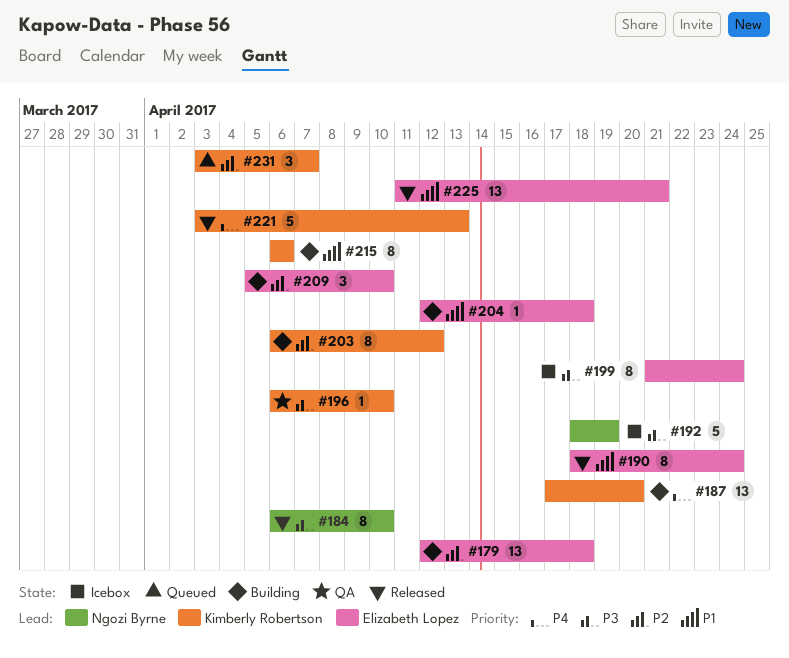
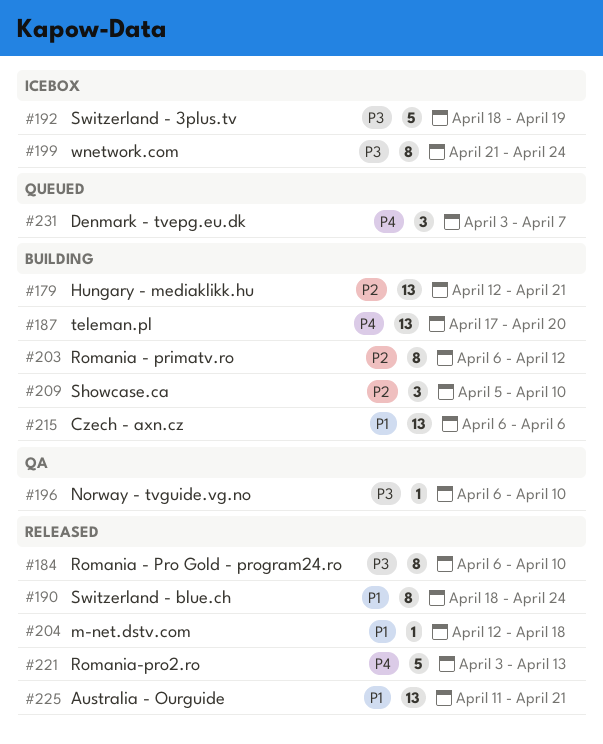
#179, due: Apr 18 -> Apr 21
#204, status: Building -> Released
#215, estimate: 8 -> 13
#231, priority: P2 -> P4

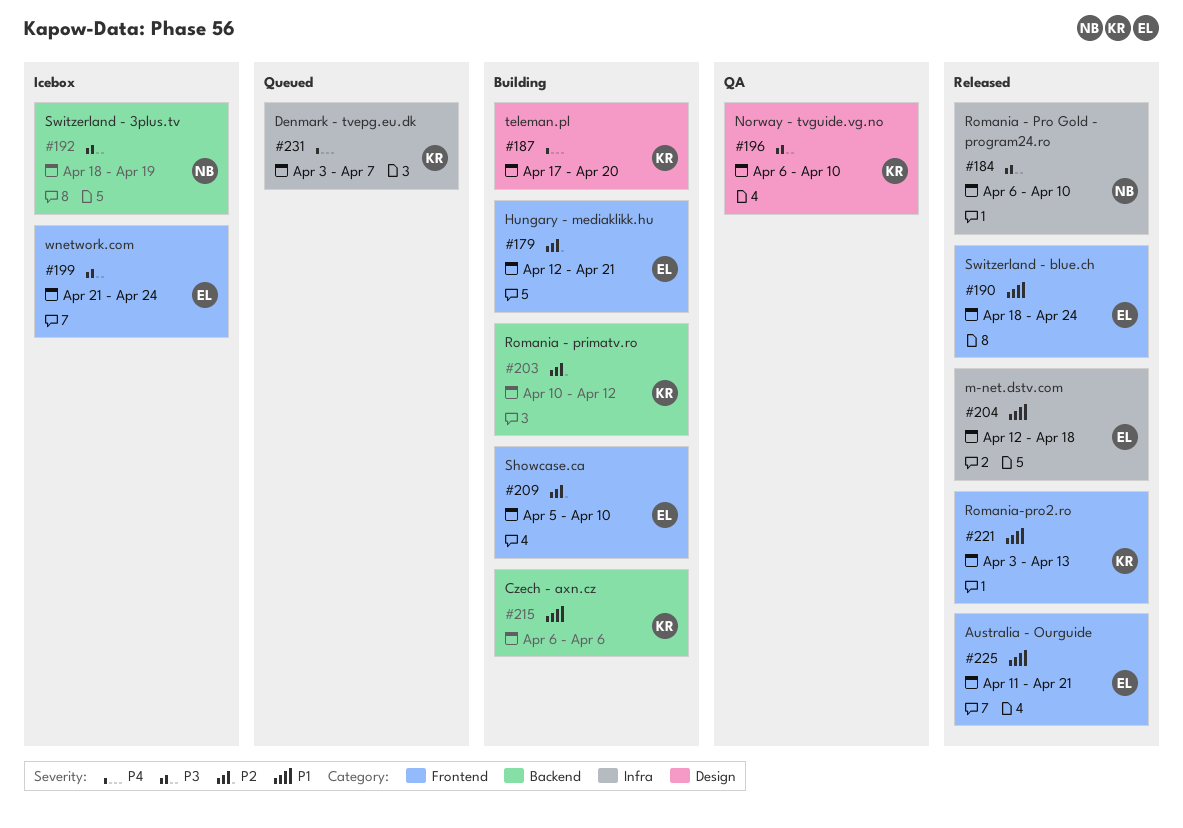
#203, start: Apr 6 -> Apr 10
#221, priority: P4 -> P1

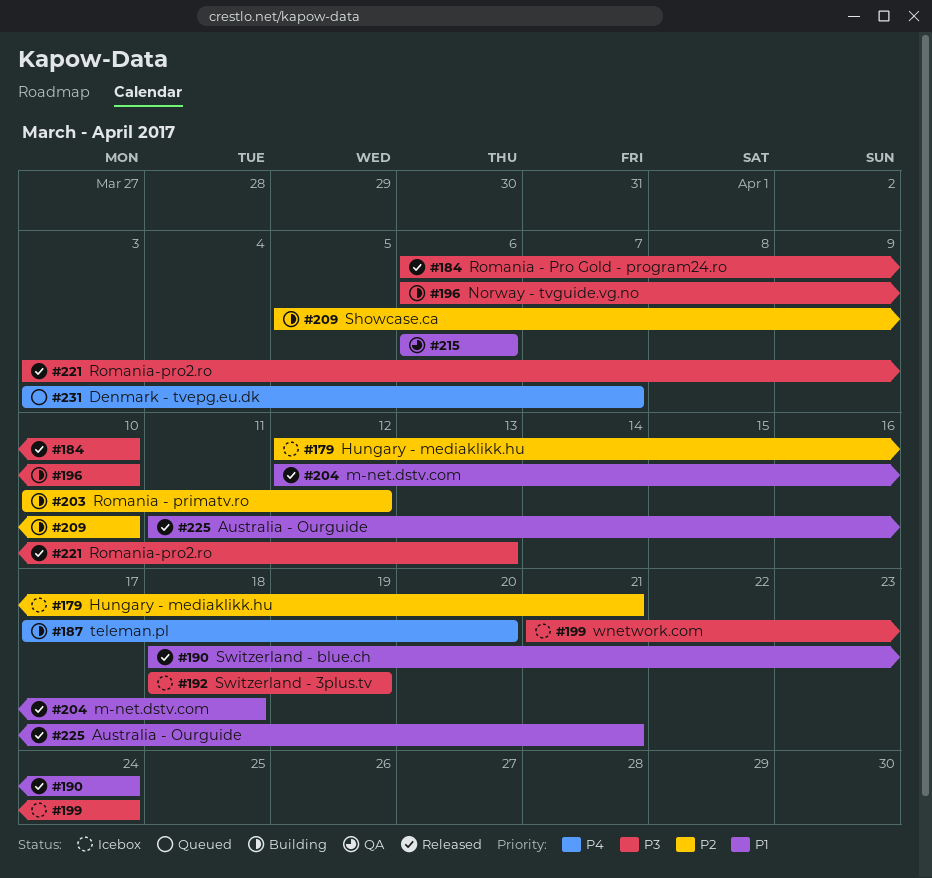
#179, status: Building -> Icebox
#196, status: QA -> Building
#215, status: Building -> QA
#221, priority: P1 -> P3

